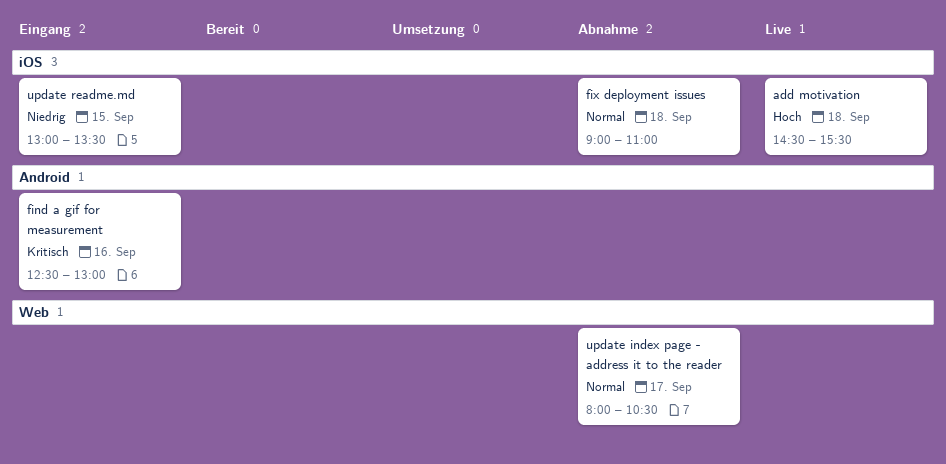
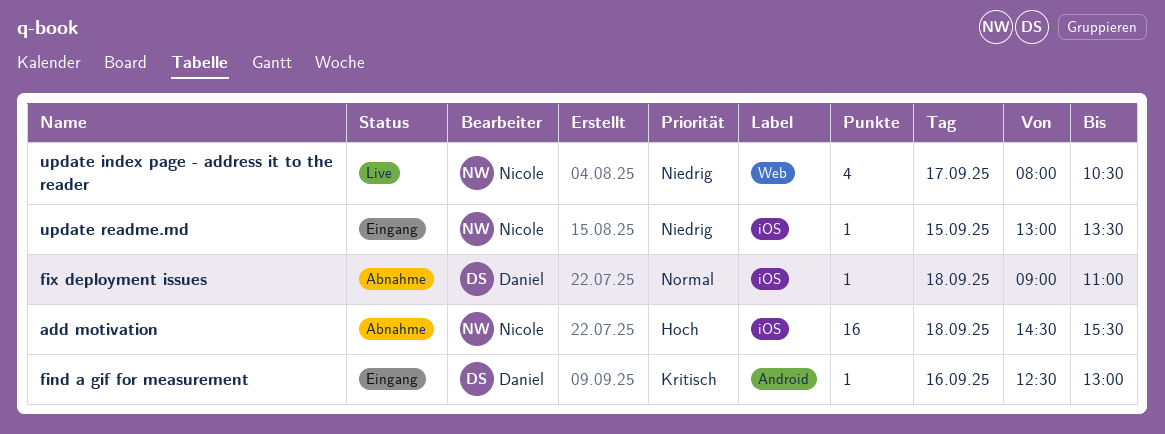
add motivation, status: Live -> Abnahme
update index page - address it to the reader, status: Abnahme -> Live
update index page - address it to the reader, priority: Normal -> Niedrig

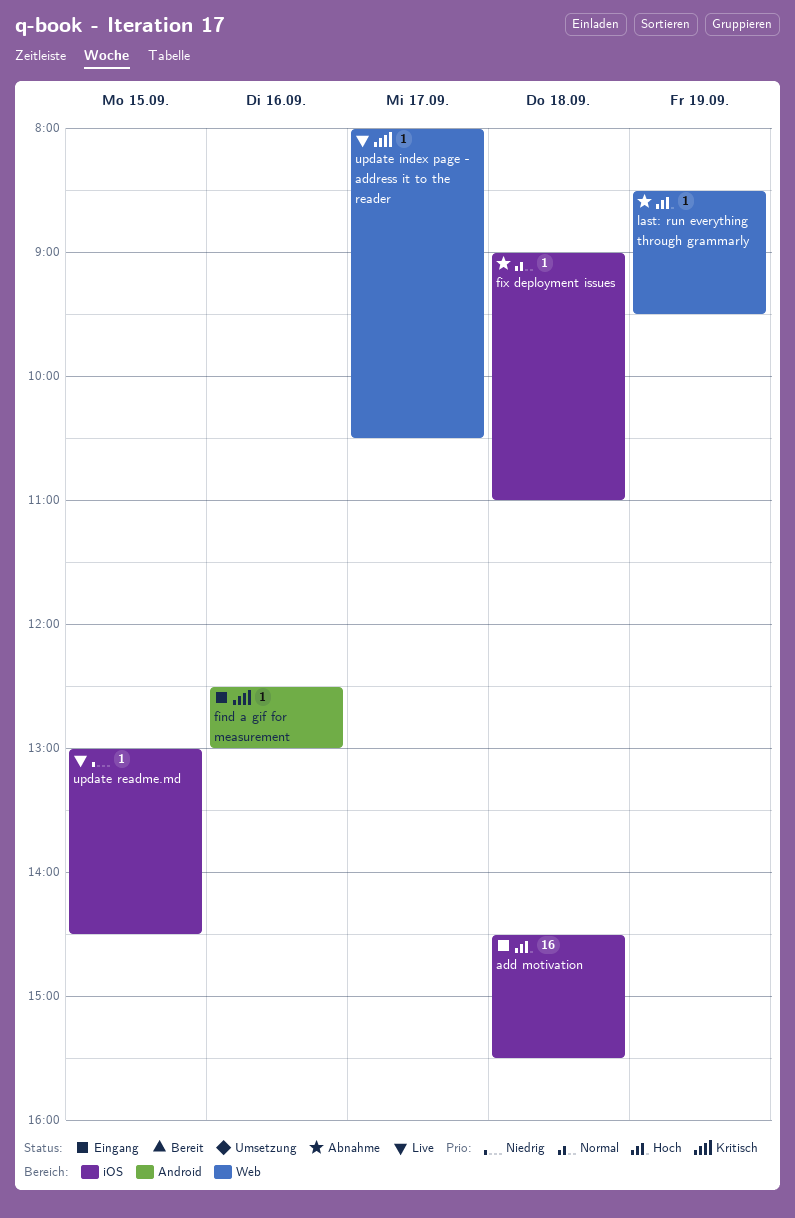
add motivation, status: Abnahme -> Eingang
last: run everything through grammarly: none -> present
update index page - address it to the reader, priority: Niedrig -> Kritisch
update index page - address it to the reader, estimate: 4 -> 1
update readme.md, status: Eingang -> Live
update readme.md, ends: 13:30 -> 14:30

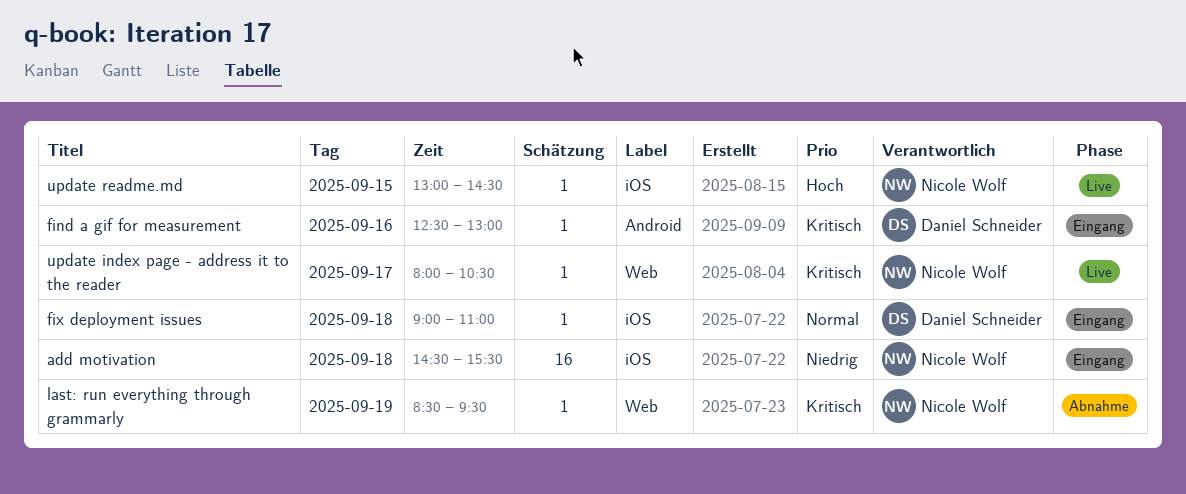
add motivation, priority: Hoch -> Niedrig
fix deployment issues, status: Abnahme -> Eingang
last: run everything through grammarly, priority: Hoch -> Kritisch
update readme.md, priority: Niedrig -> Hoch

